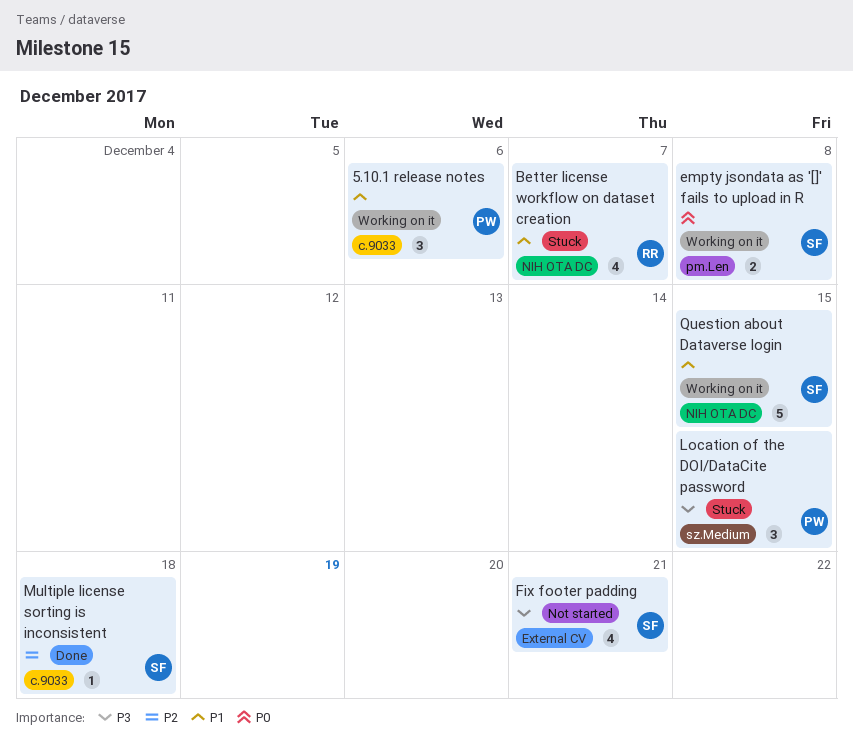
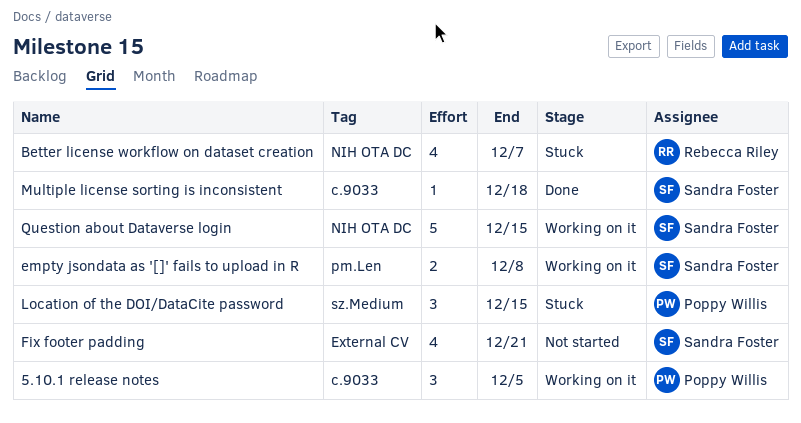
5.10.1 release notes, due: Dec 6 -> Dec 5

